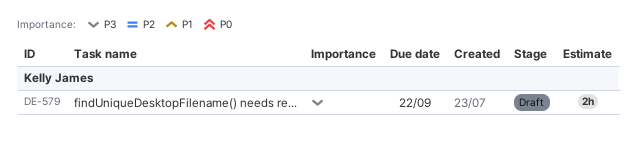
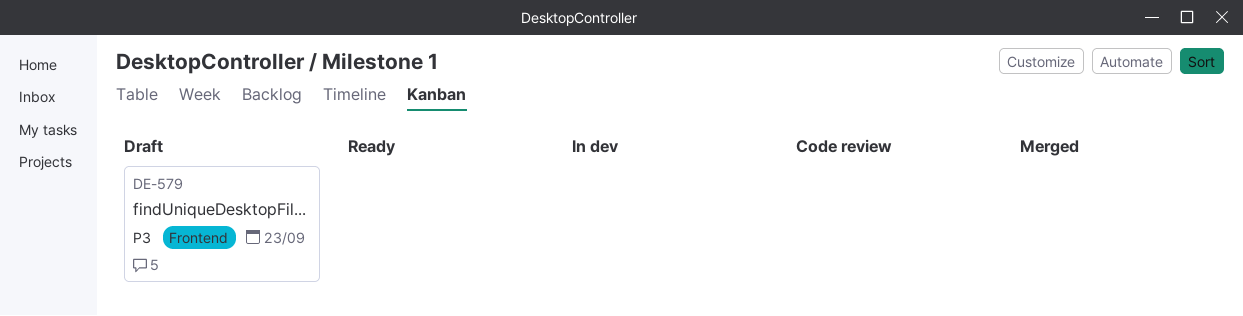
DE-579, due: Sep 22 -> Sep 23

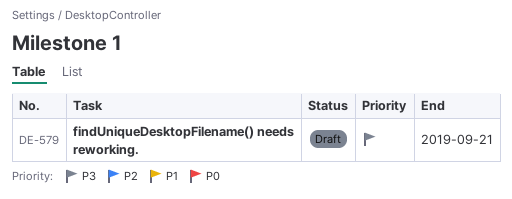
DE-579, due: Sep 23 -> Sep 21

